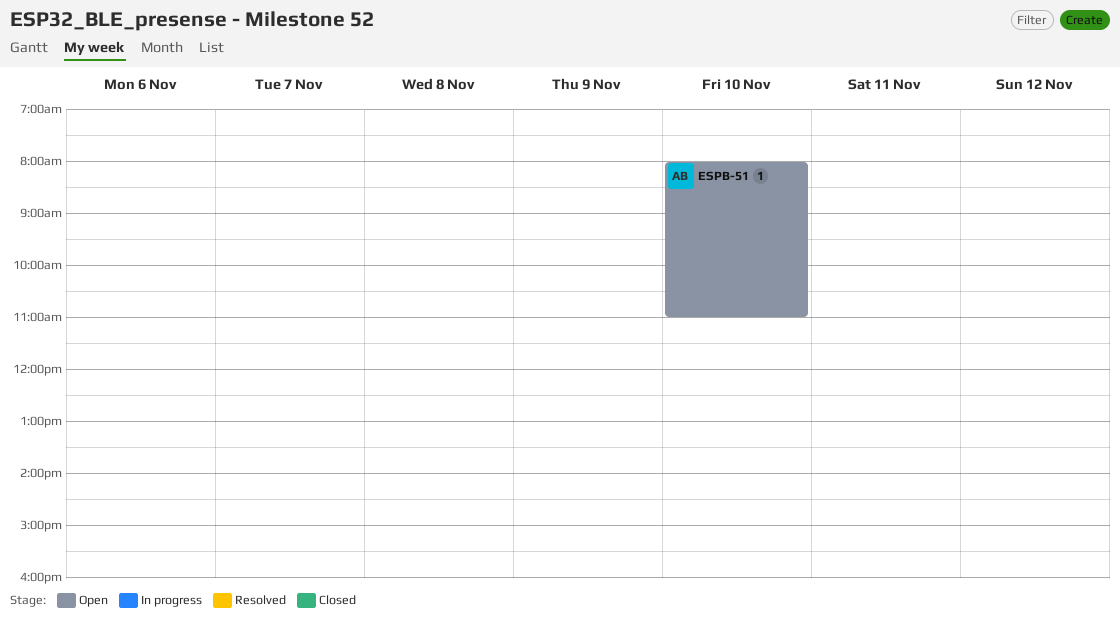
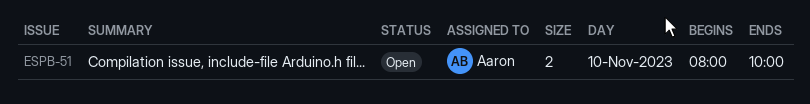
ESPB-51, estimate: 1 -> 2
ESPB-51, ends: 11:00 -> 10:00

